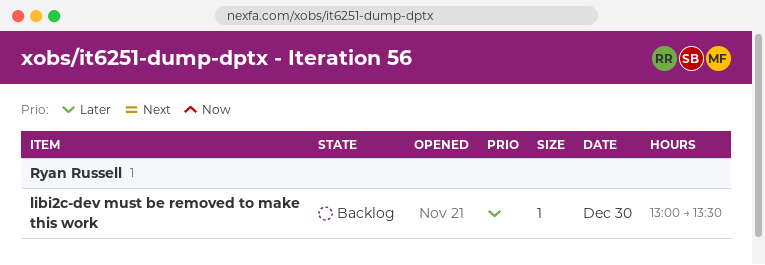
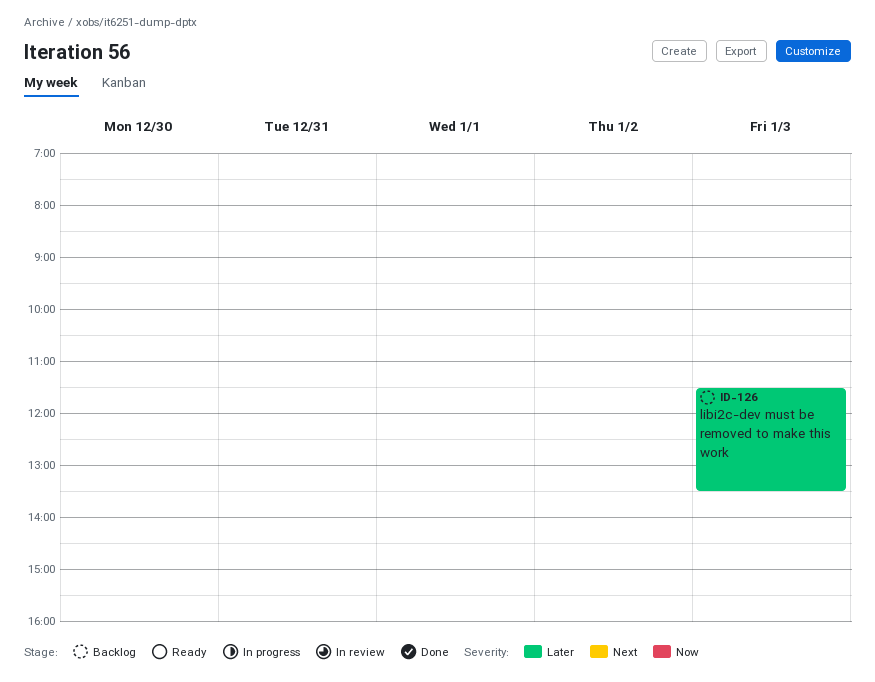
libi2c-dev must be removed to make this work, day: Dec 30 -> Jan 3
libi2c-dev must be removed to make this work, begins: 13:00 -> 11:30

